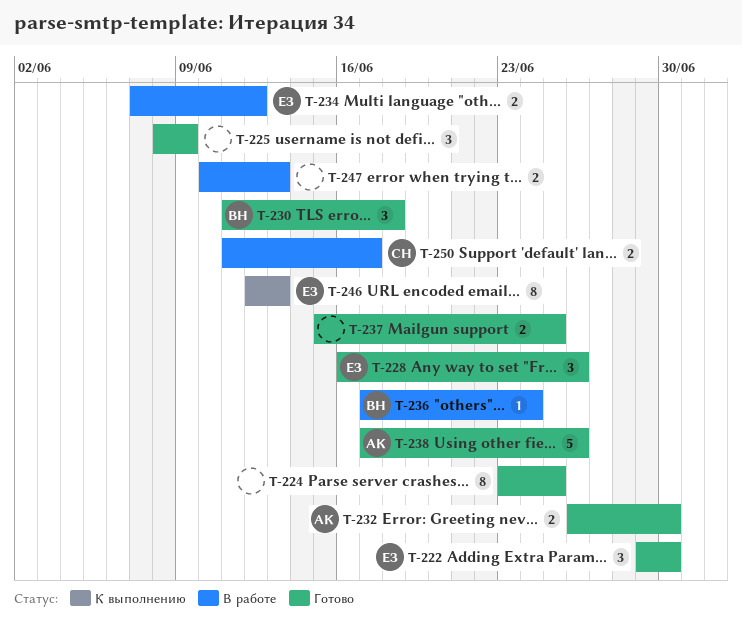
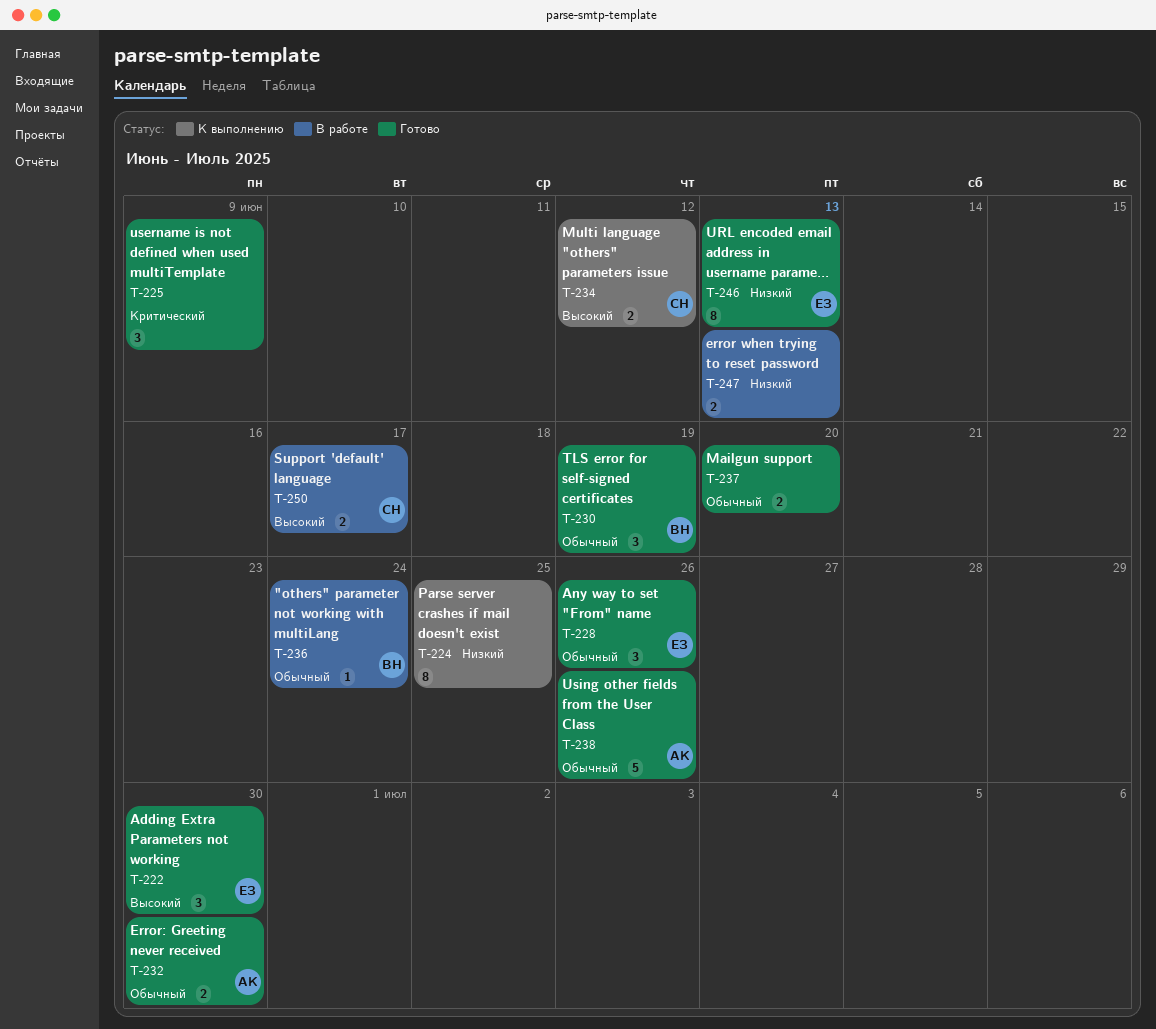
T-224, status: Готово -> К выполнению
T-230, due: Jun 18 -> Jun 19
T-234, status: В работе -> К выполнению
T-234, owner: ЕЗ -> СН
T-237, due: Jun 25 -> Jun 20
T-246, status: К выполнению -> Готово

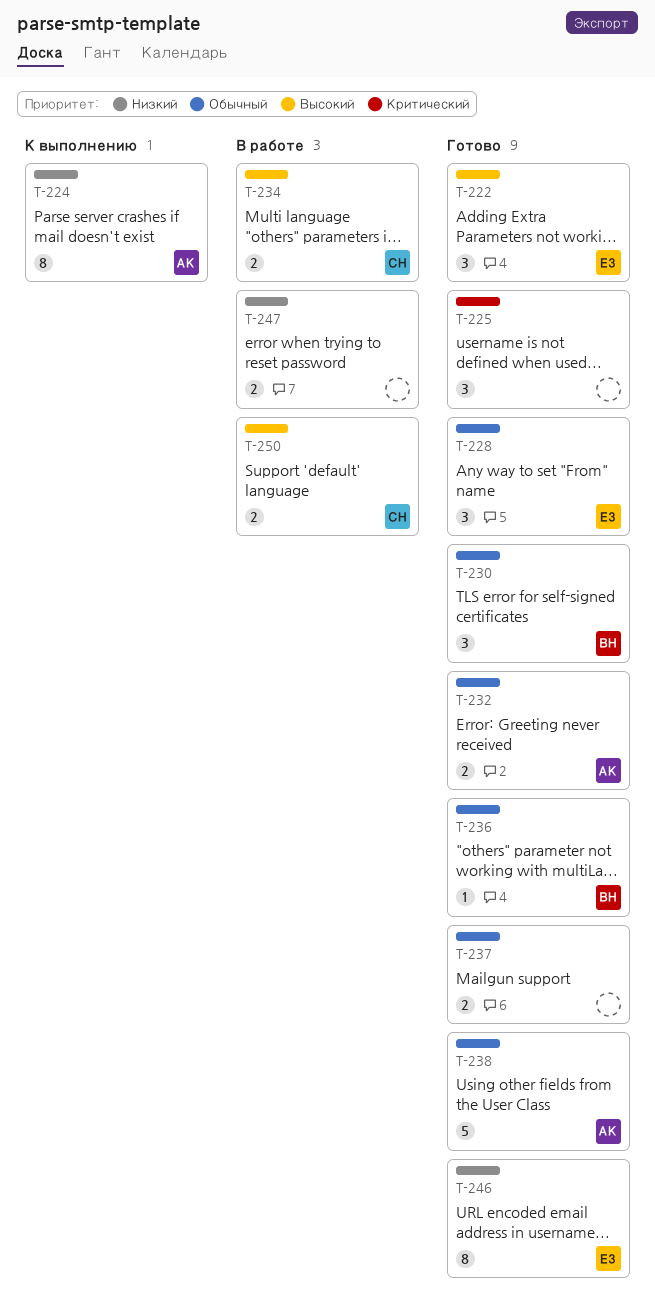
T-224, owner: none -> АК
T-234, status: К выполнению -> В работе
T-236, status: В работе -> Готово

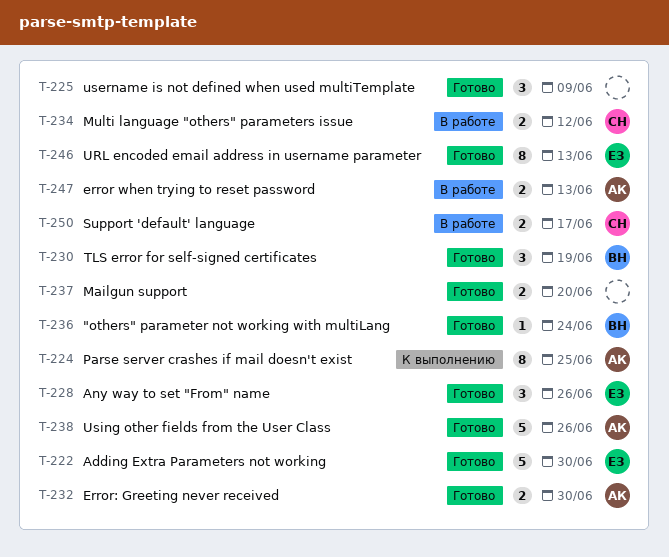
T-222, estimate: 3 -> 5
T-247, owner: none -> АК

